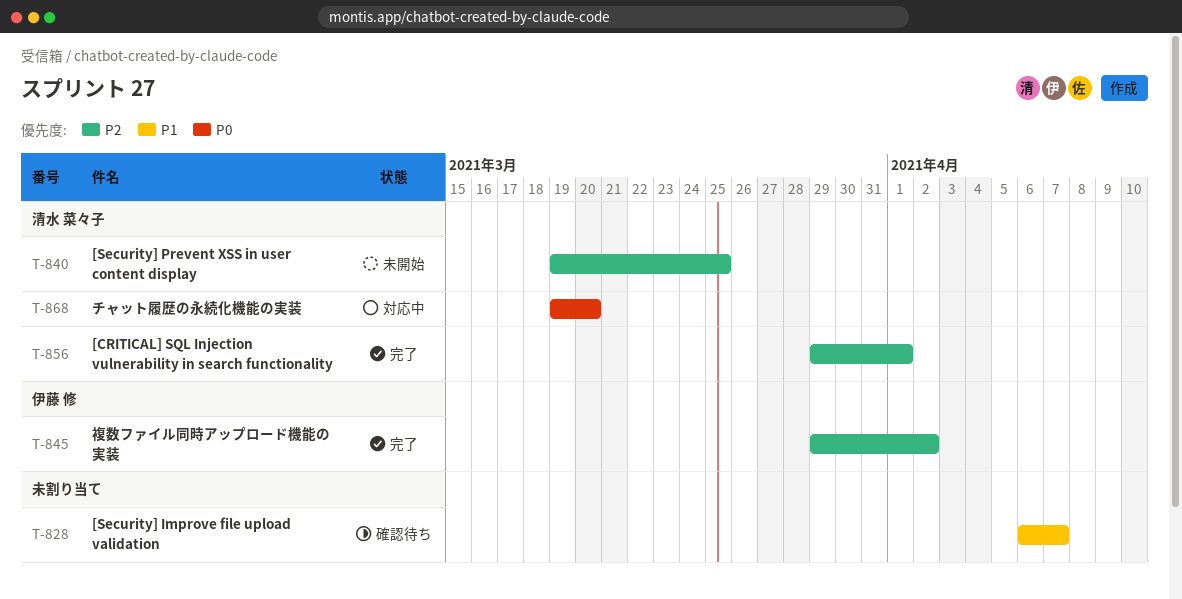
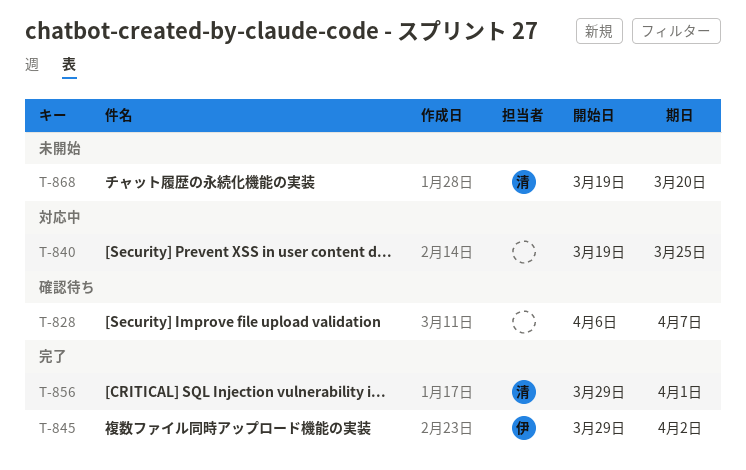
T-840, status: 未開始 -> 対応中
T-840, owner: 清水 菜々子 -> none
T-868, status: 対応中 -> 未開始

